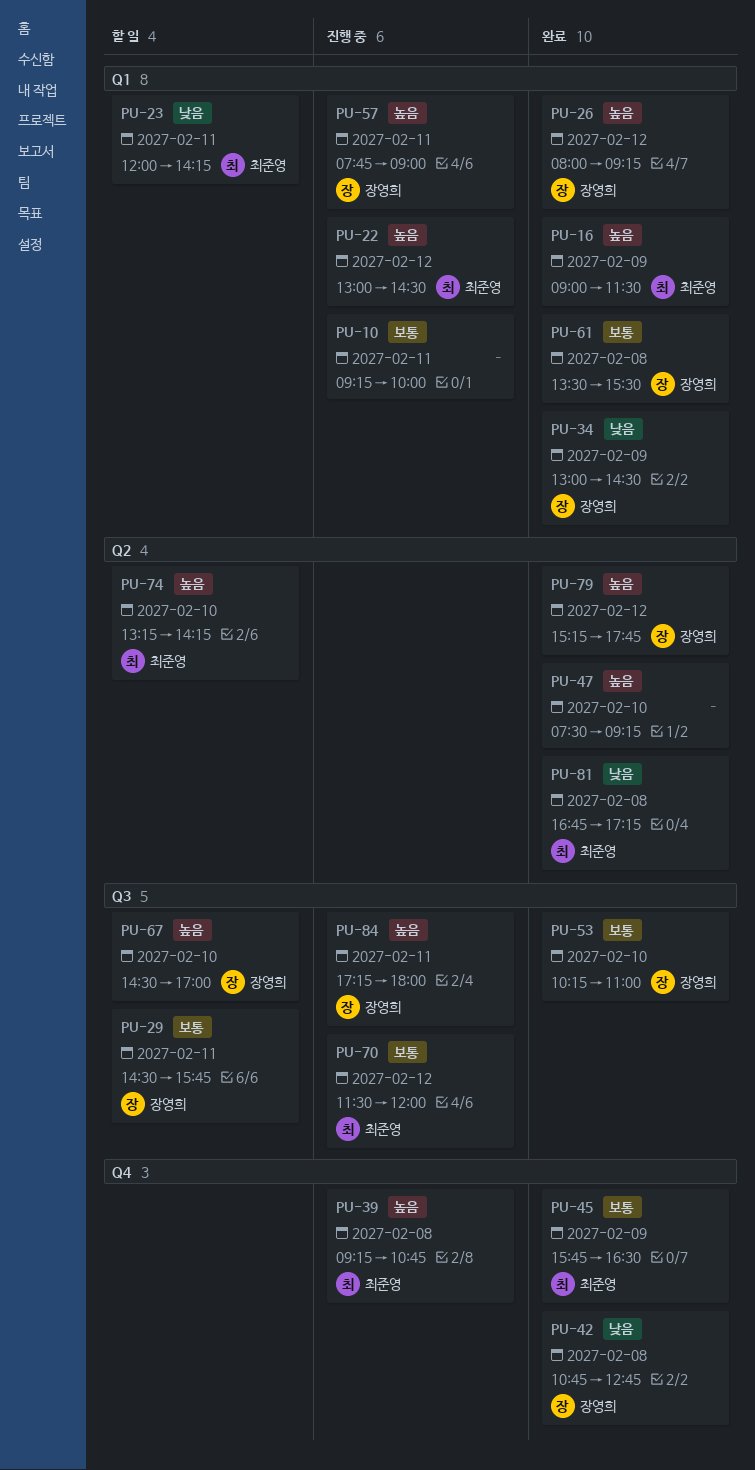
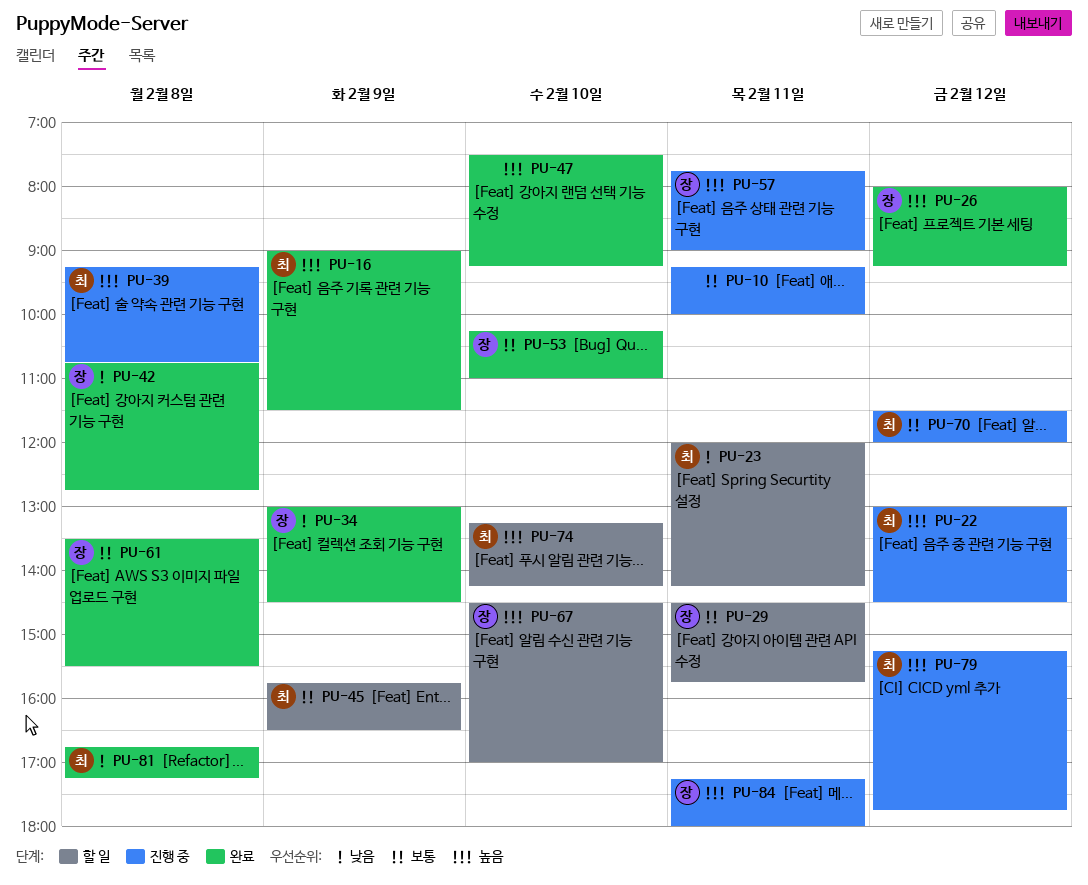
PU-45, status: 완료 -> 할 일
PU-79, status: 완료 -> 진행 중
PU-79, owner: 장영희 -> 최준영

